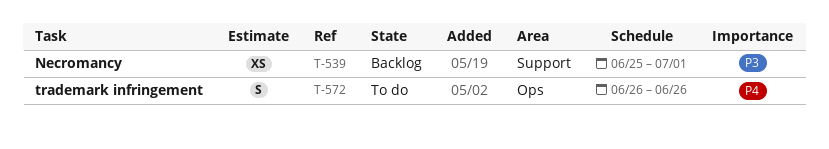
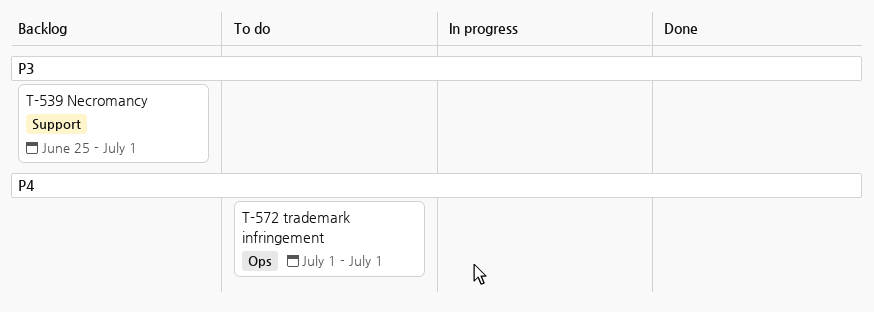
T-572, start: Jun 26 -> Jul 1
T-572, due: Jun 26 -> Jul 1

